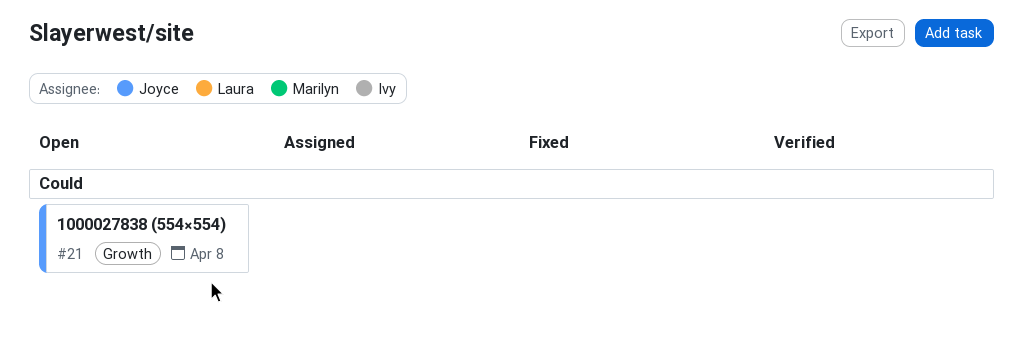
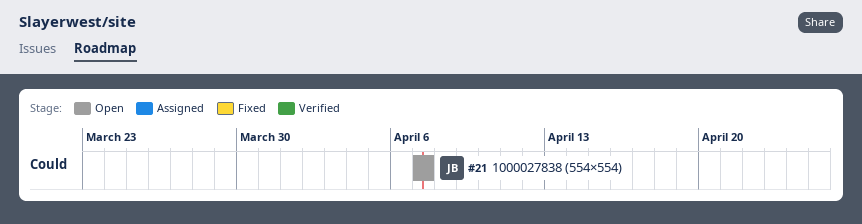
#21, due: Apr 8 -> Apr 7

